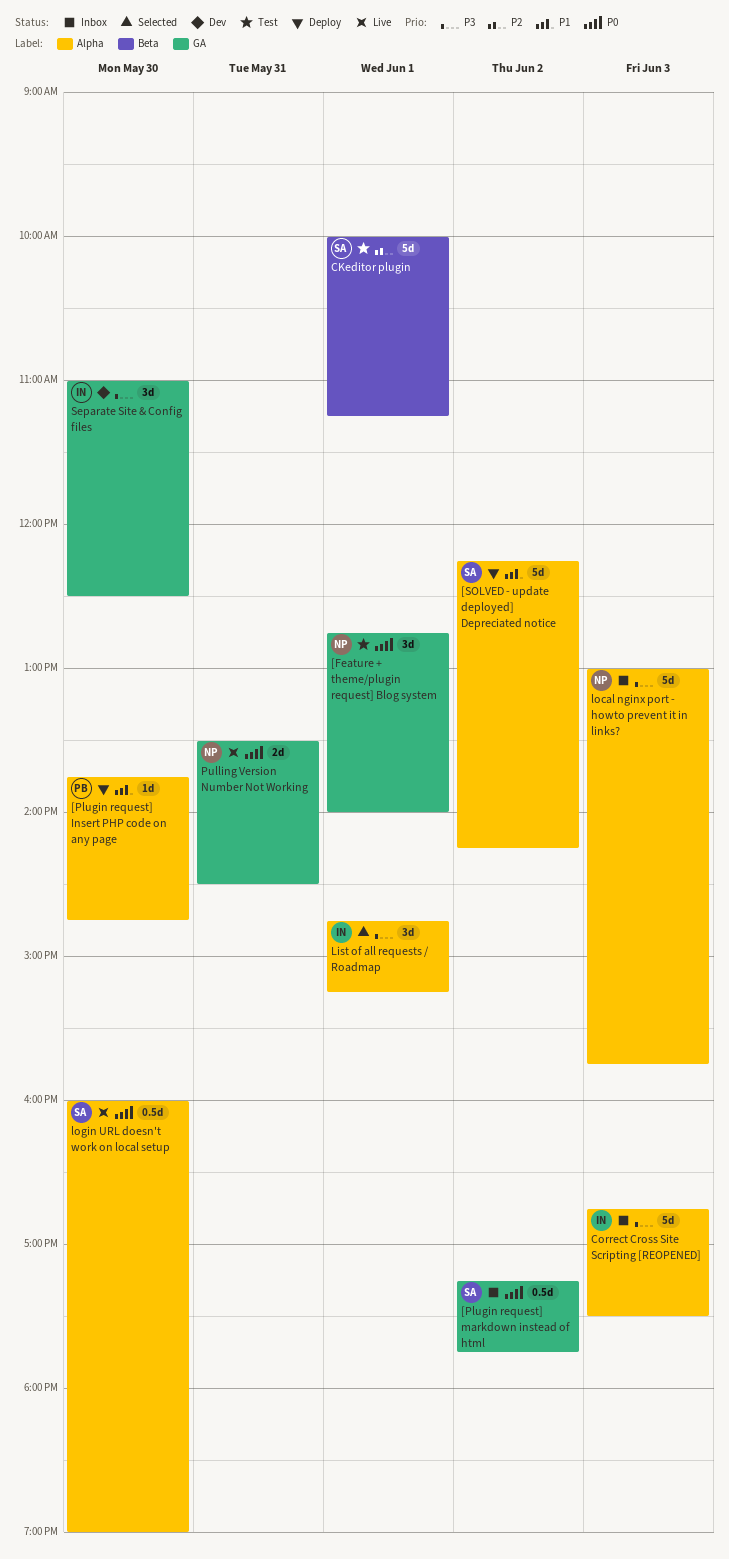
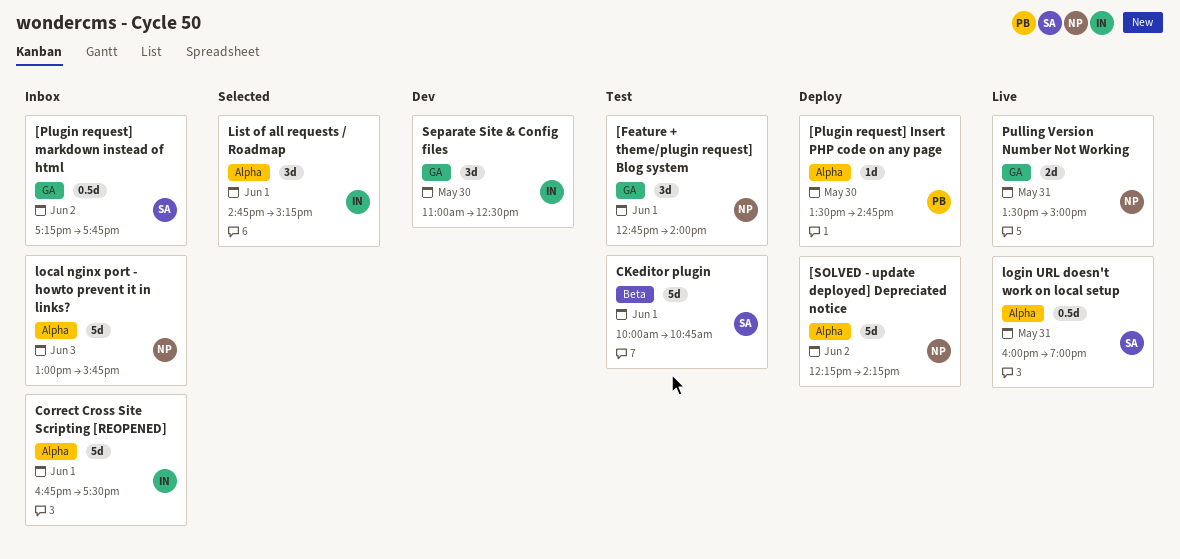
[Plugin request] Insert PHP code on any page, begins: 13:45 -> 13:30
[SOLVED - update deployed] Depreciated notice, owner: SA -> NP
CKeditor plugin, ends: 11:15 -> 10:45
Correct Cross Site Scripting [REOPENED], day: Jun 3 -> Jun 1
login URL doesn't work on local setup, day: May 30 -> May 31
Pulling Version Number Not Working, ends: 14:30 -> 15:00

